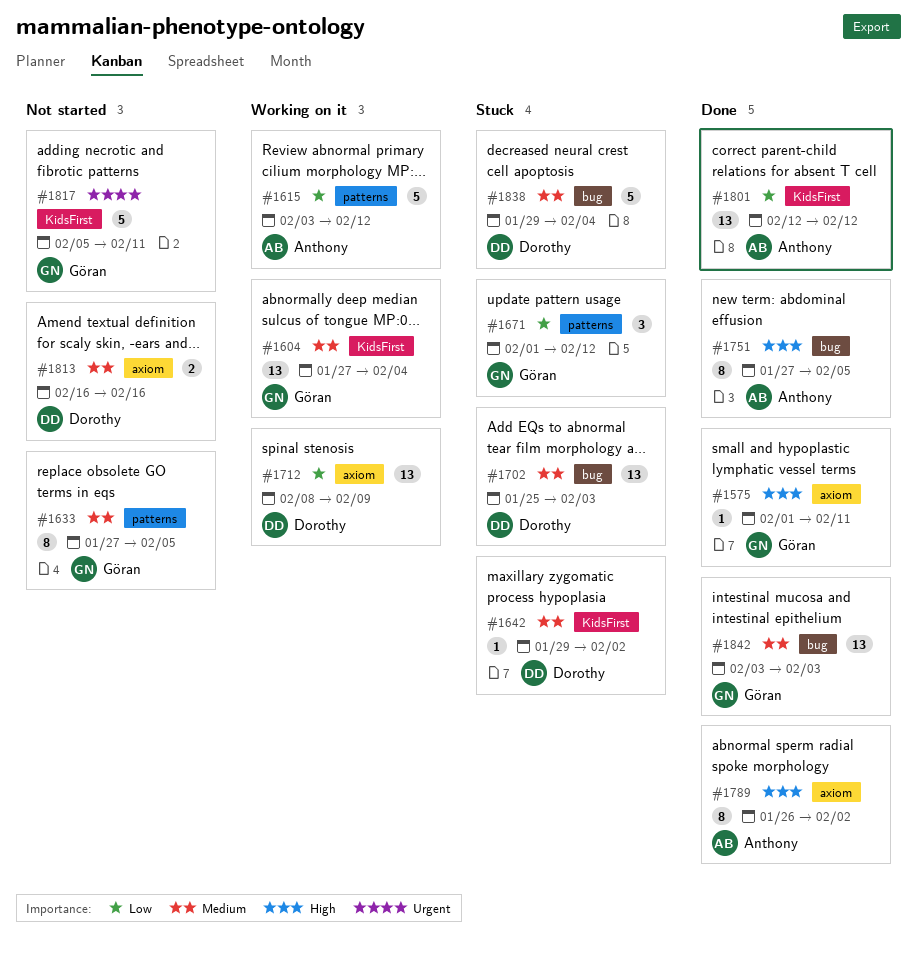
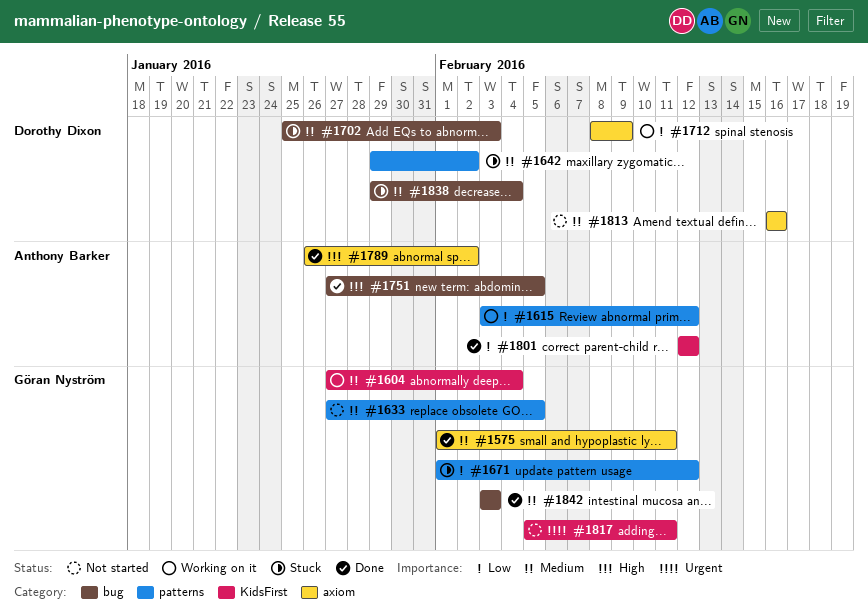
#1575, priority: High -> Medium
#1642, label: KidsFirst -> patterns

